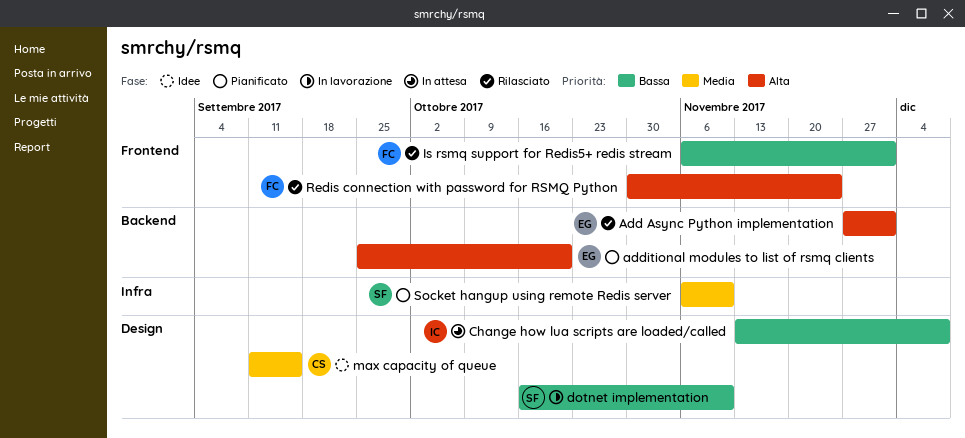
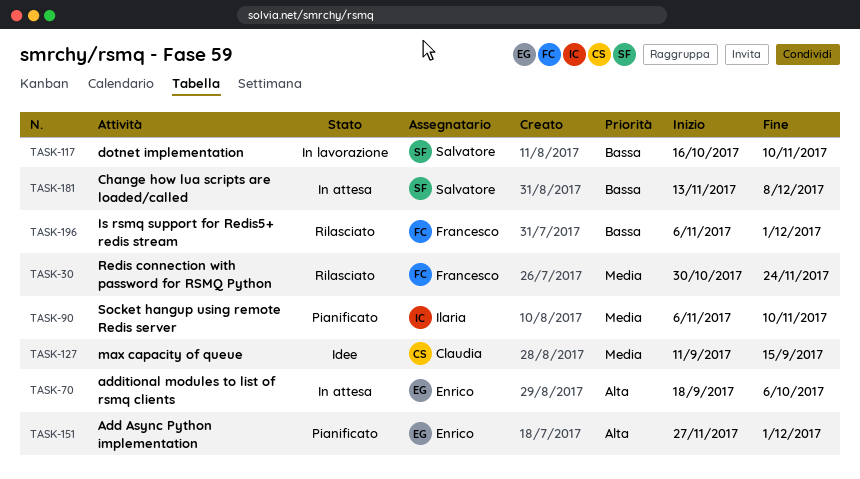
Add Async Python implementation, status: Rilasciato -> Pianificato
additional modules to list of rsmq clients, status: Pianificato -> In attesa
additional modules to list of rsmq clients, start: Sep 25 -> Sep 18
additional modules to list of rsmq clients, due: Oct 20 -> Oct 6
Change how lua scripts are loaded/called, owner: Ilaria -> Salvatore
Redis connection with password for RSMQ Python, priority: Alta -> Media
Socket hangup using remote Redis server, owner: Salvatore -> Ilaria

